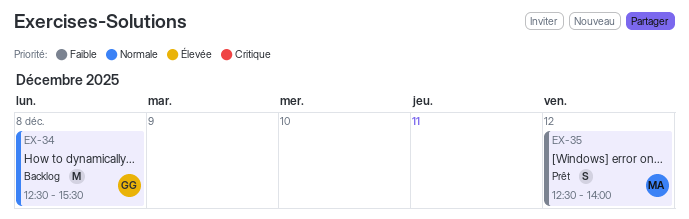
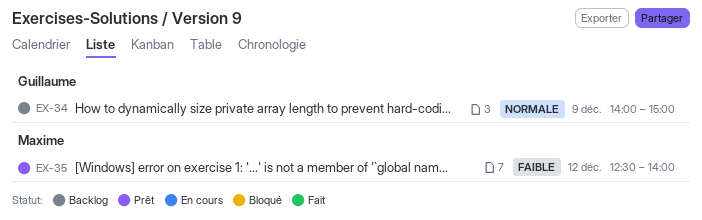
EX-34, day: Dec 8 -> Dec 9
EX-34, begins: 12:30 -> 14:00
EX-34, ends: 15:30 -> 15:00

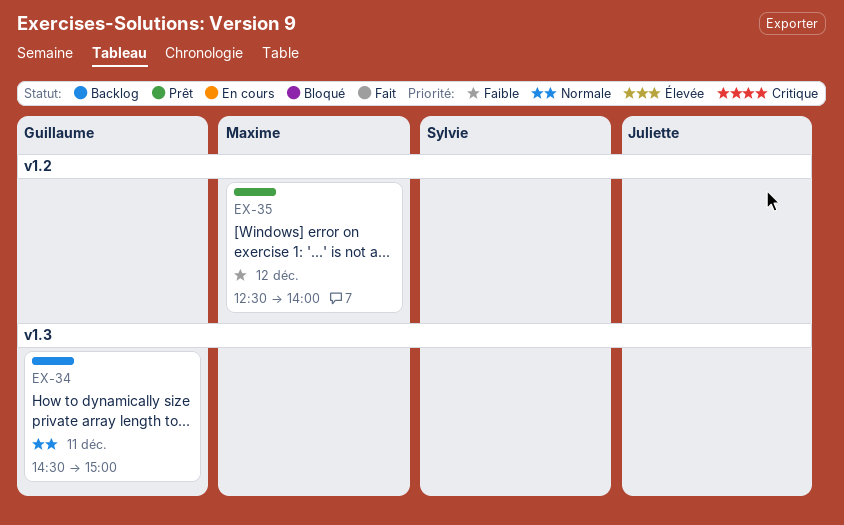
EX-34, day: Dec 9 -> Dec 11
EX-34, begins: 14:00 -> 14:30

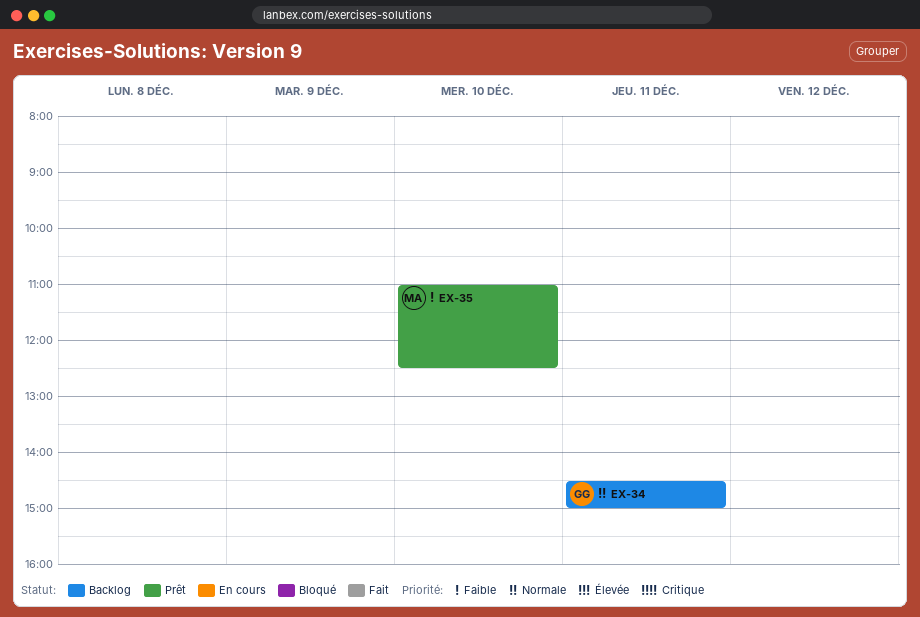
EX-35, day: Dec 12 -> Dec 10
EX-35, begins: 12:30 -> 11:00
EX-35, ends: 14:00 -> 12:30

